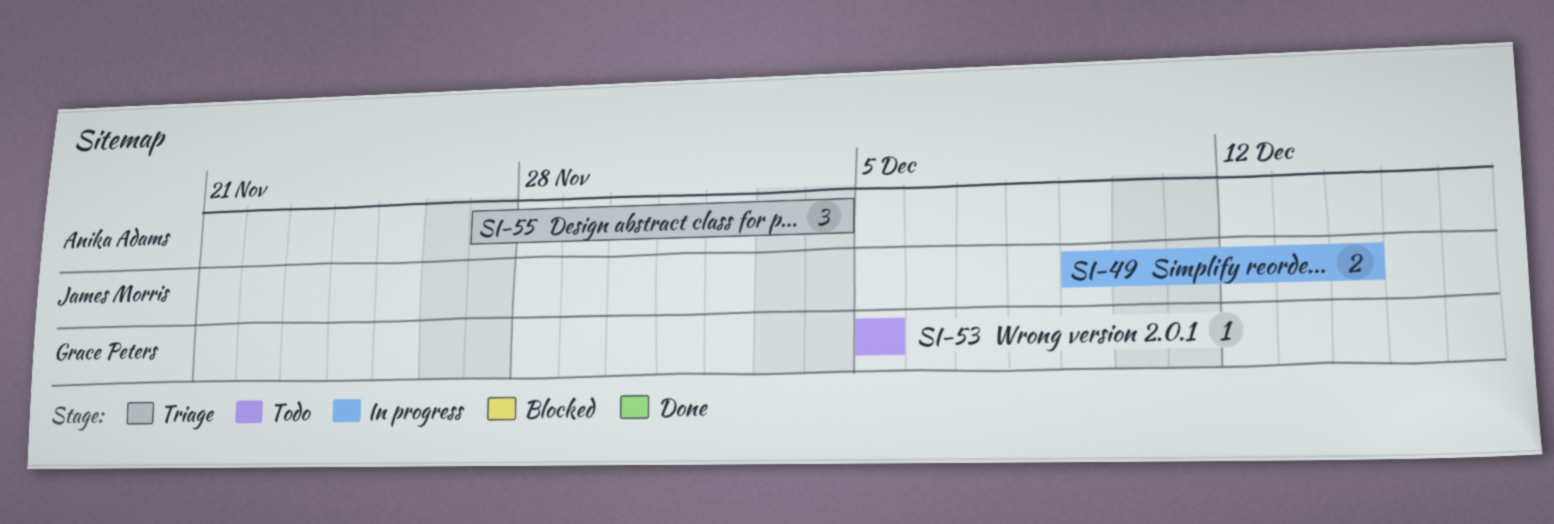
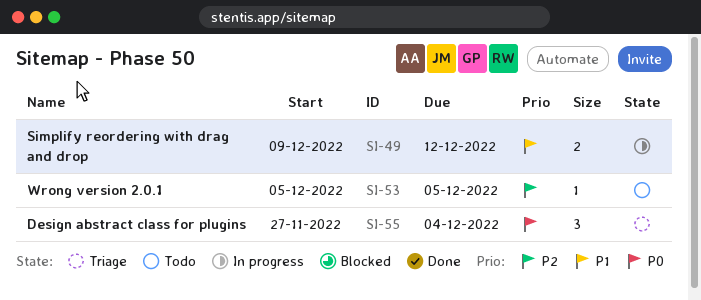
SI-49, due: Dec 14 -> Dec 12

